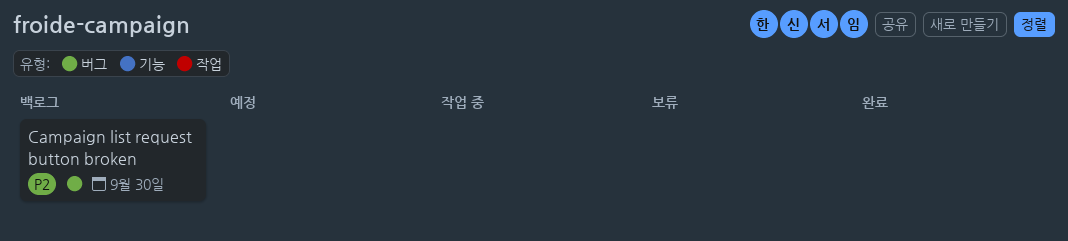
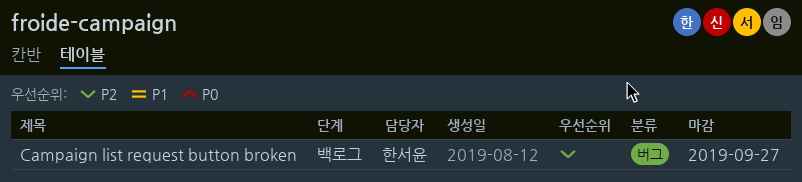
Campaign list request button broken, due: Sep 30 -> Sep 27

